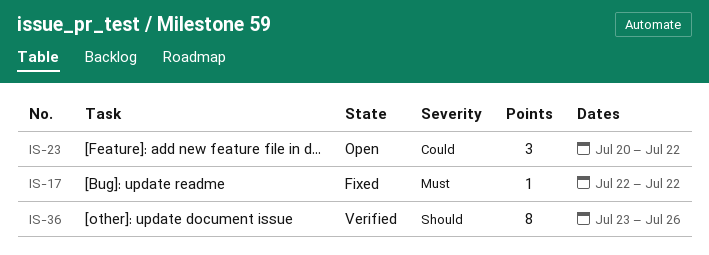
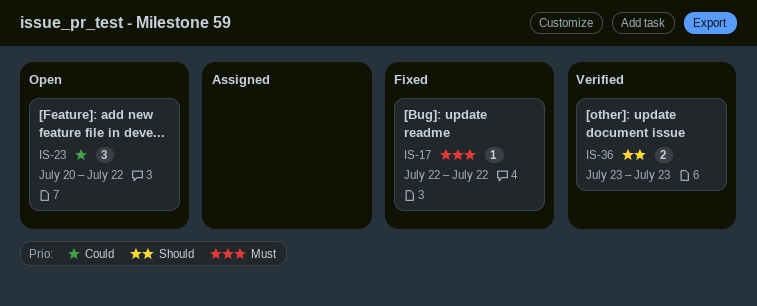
IS-36, estimate: 8 -> 2
IS-36, due: Jul 26 -> Jul 23

